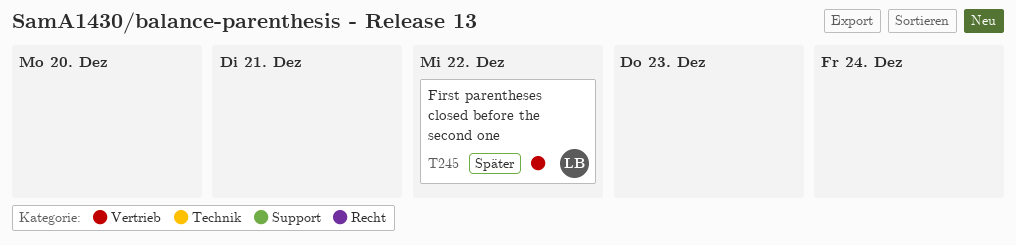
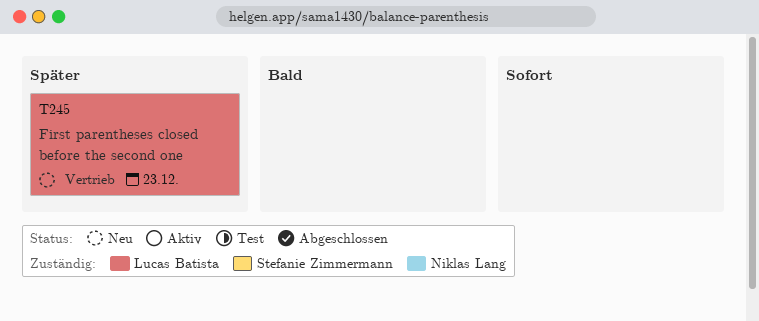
T245, due: Dec 22 -> Dec 23

